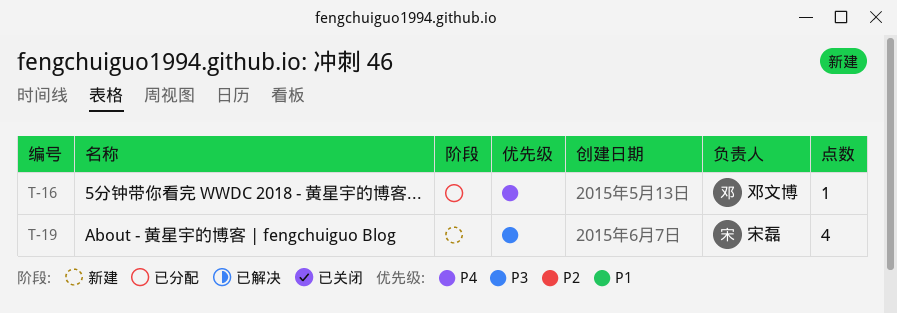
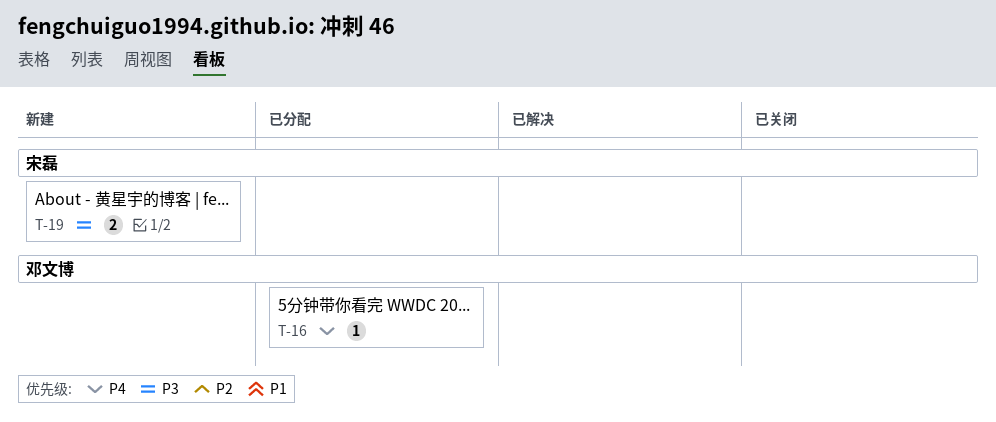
T-19, estimate: 4 -> 2

